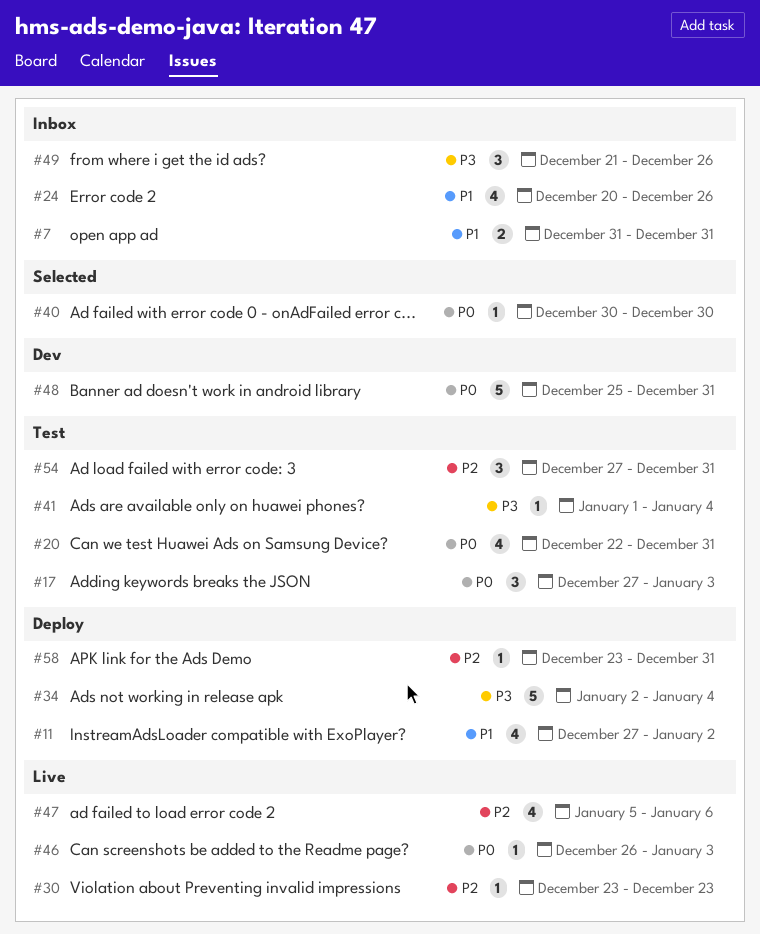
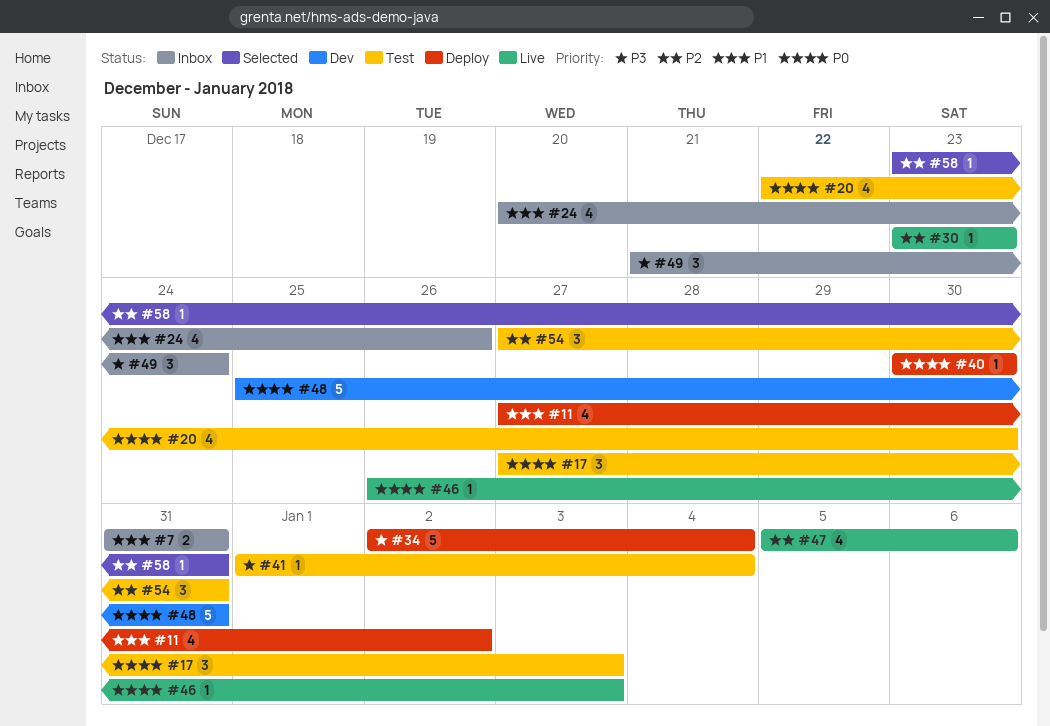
#20, due: Dec 31 -> Dec 30
#40, status: Selected -> Deploy
#49, due: Dec 26 -> Dec 24
#58, status: Deploy -> Selected

